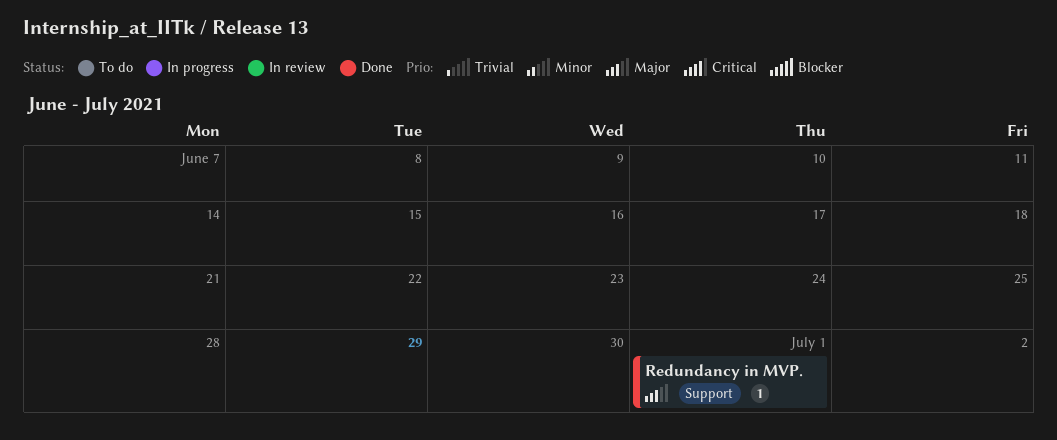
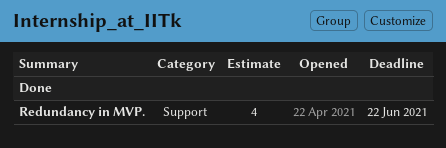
Redundancy in MVP., estimate: 1 -> 4
Redundancy in MVP., due: Jul 1 -> Jun 22

